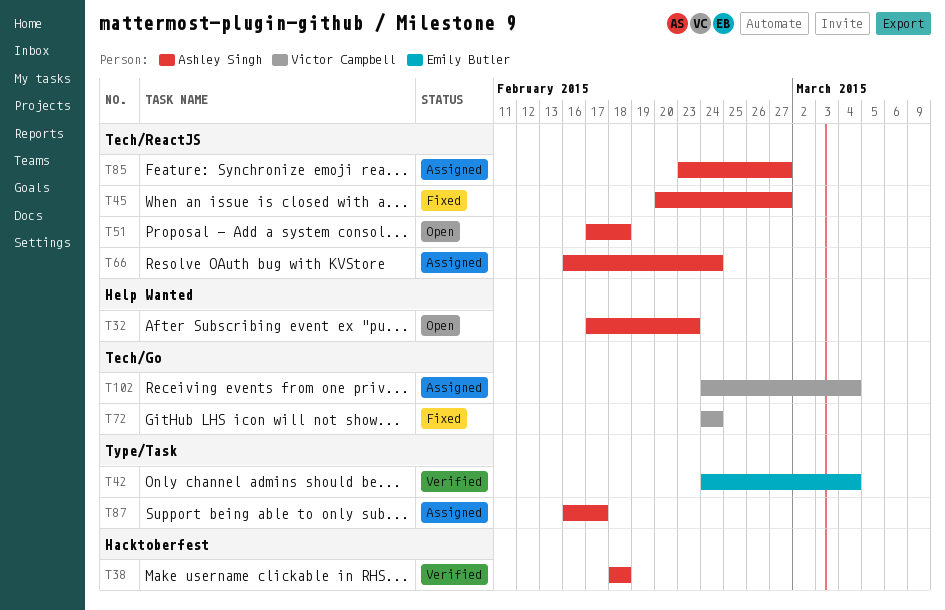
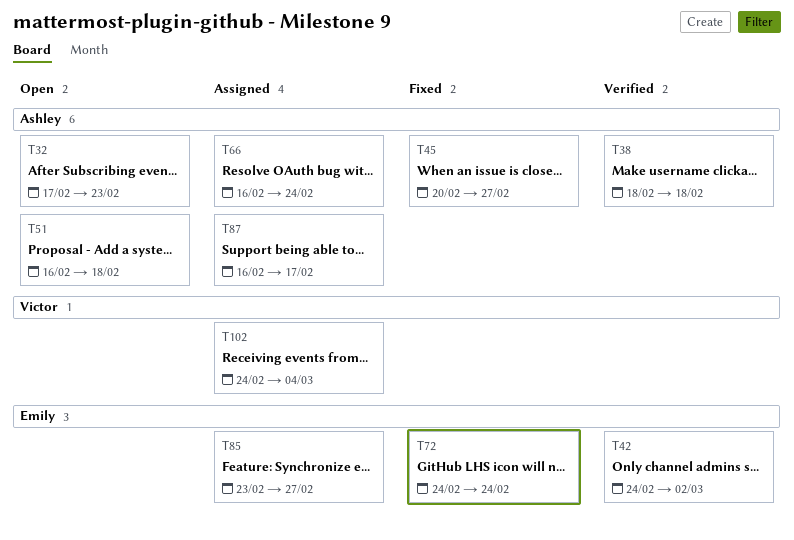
T42, due: Mar 4 -> Mar 2
T51, start: Feb 17 -> Feb 16
T72, owner: Victor Campbell -> Emily Butler
T85, owner: Ashley Singh -> Emily Butler

